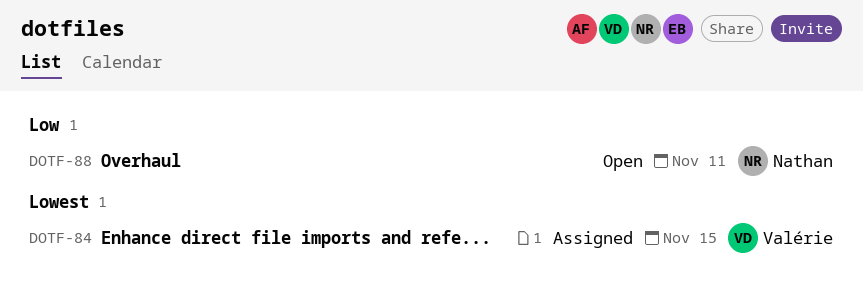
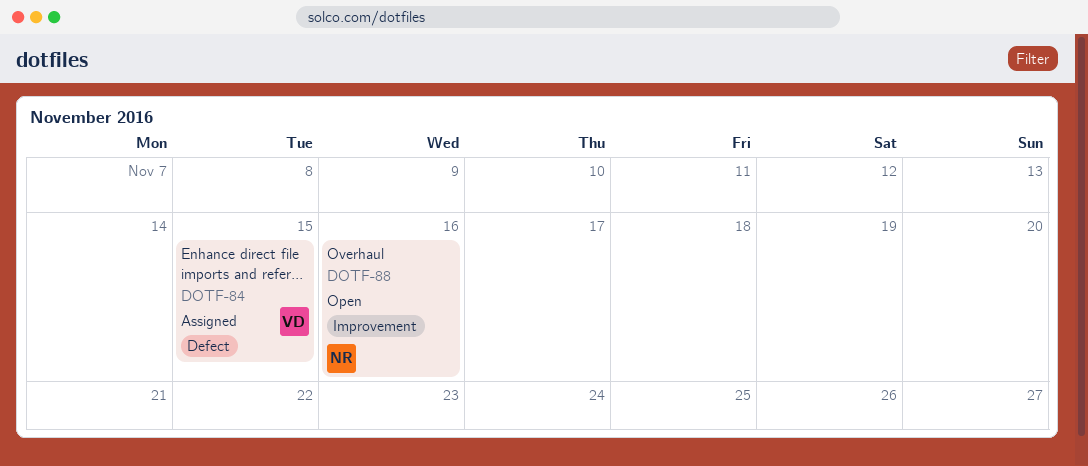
DOTF-88, due: Nov 11 -> Nov 16

